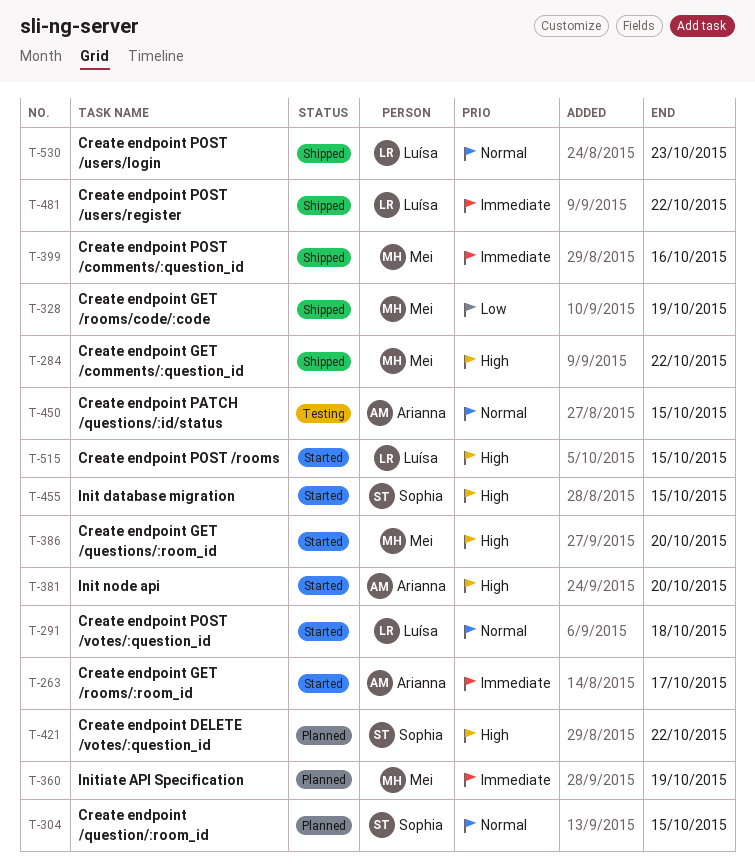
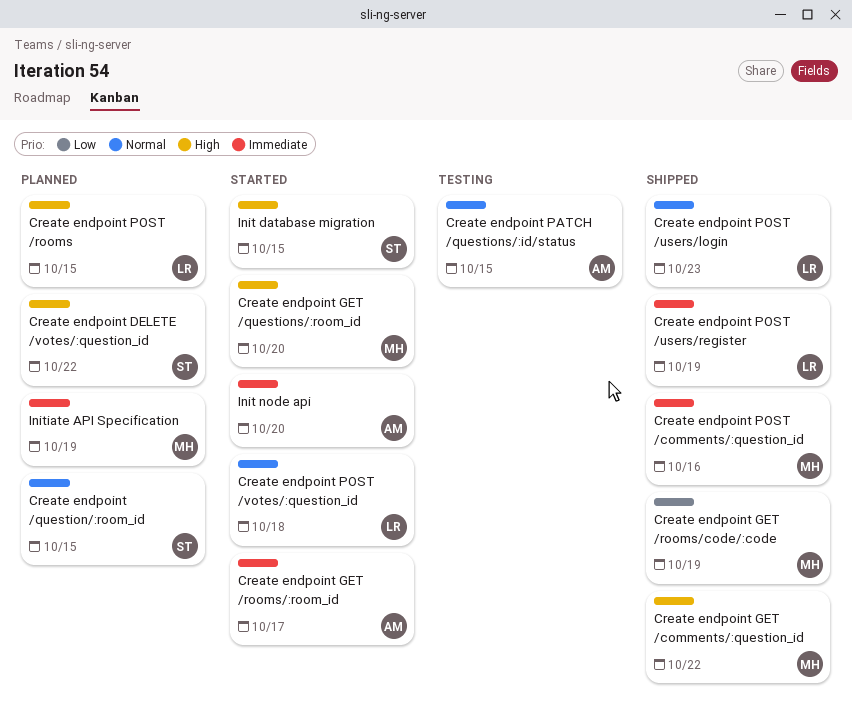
Create endpoint POST /rooms, status: Started -> Planned
Create endpoint POST /users/register, due: Oct 22 -> Oct 19
Init node api, priority: High -> Immediate

